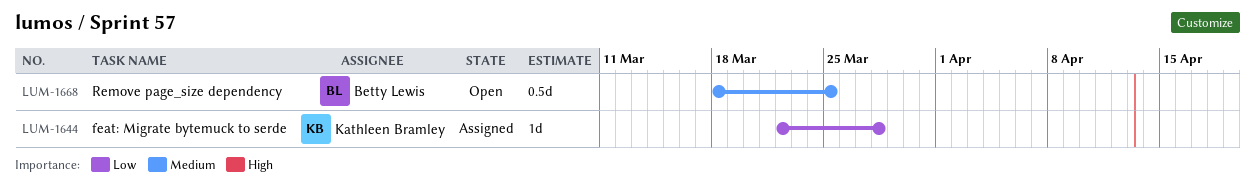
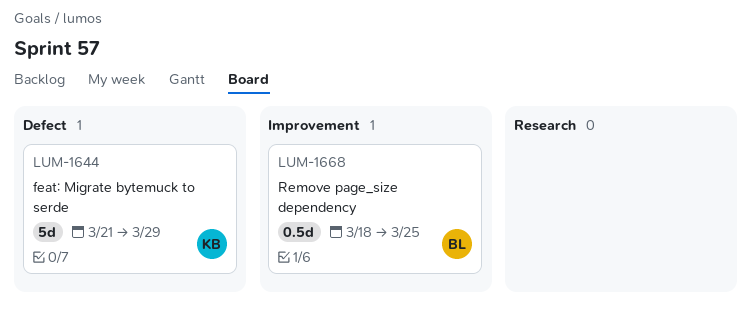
LUM-1644, estimate: 1d -> 5d
LUM-1644, start: Mar 22 -> Mar 21
LUM-1644, due: Mar 28 -> Mar 29

